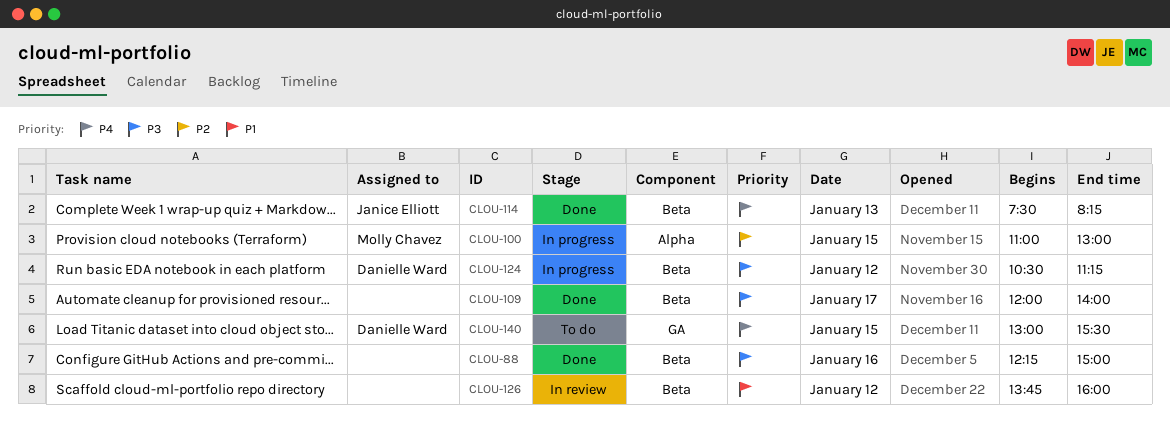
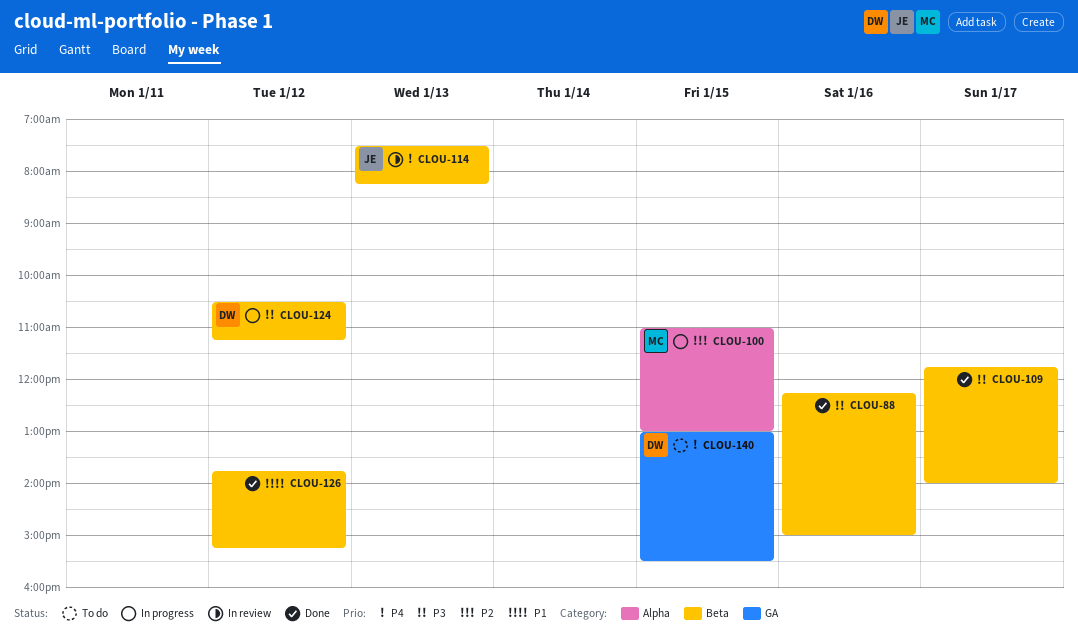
CLOU-109, begins: 12:00 -> 11:45
CLOU-114, status: Done -> In review
CLOU-126, status: In review -> Done
CLOU-126, ends: 16:00 -> 15:15

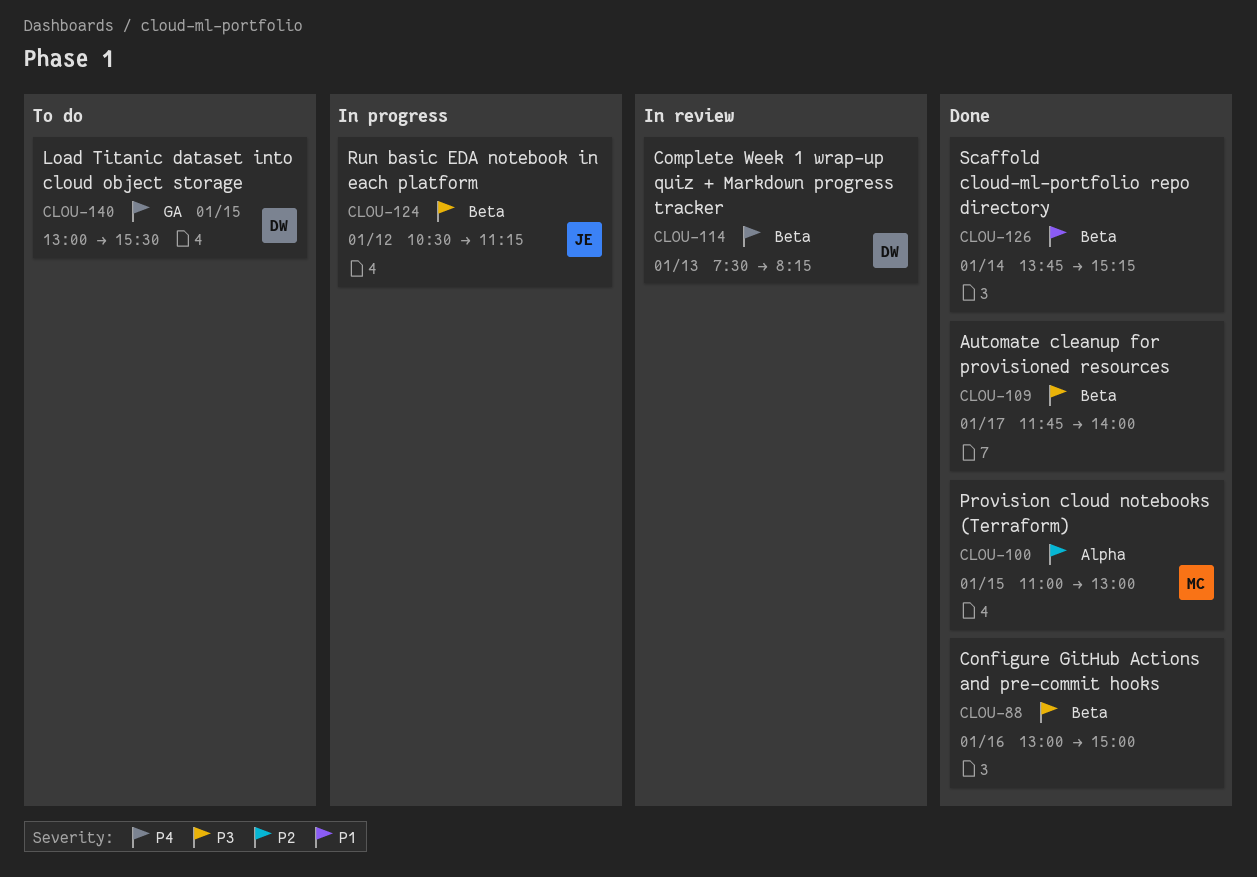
CLOU-88, begins: 12:15 -> 13:00
CLOU-100, status: In progress -> Done
CLOU-114, owner: JE -> DW
CLOU-124, owner: DW -> JE
CLOU-126, day: Jan 12 -> Jan 14

